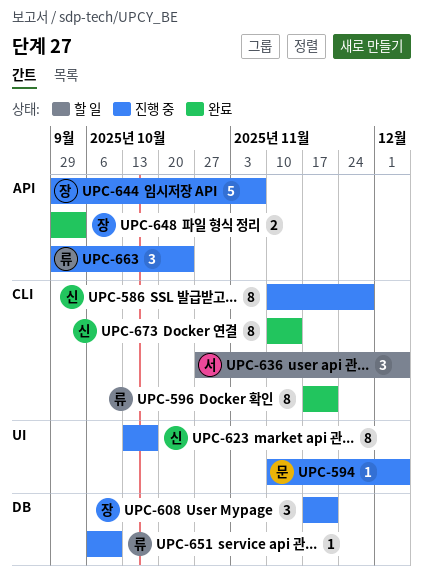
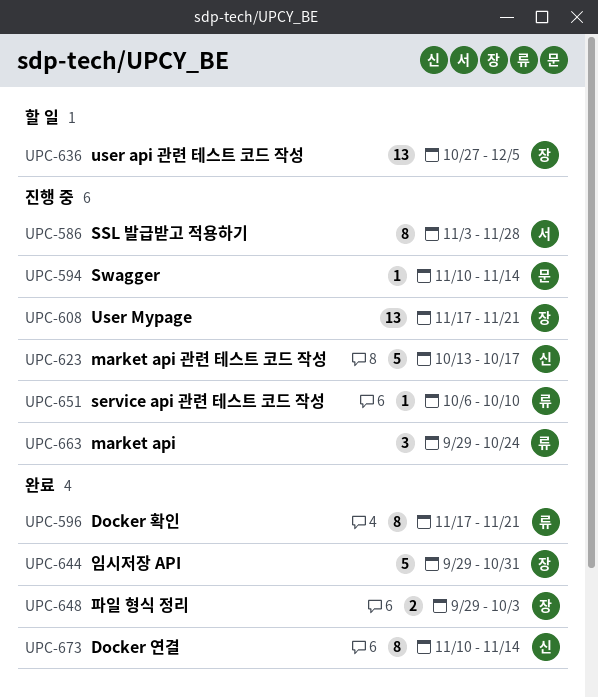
UPC-586, owner: 신 -> 서
UPC-586, start: Nov 10 -> Nov 3
UPC-594, due: Dec 5 -> Nov 14
UPC-608, estimate: 3 -> 13
UPC-623, estimate: 8 -> 5
UPC-636, owner: 서 -> 장
UPC-636, estimate: 3 -> 13
UPC-644, status: 진행 중 -> 완료
UPC-644, due: Nov 7 -> Oct 31

